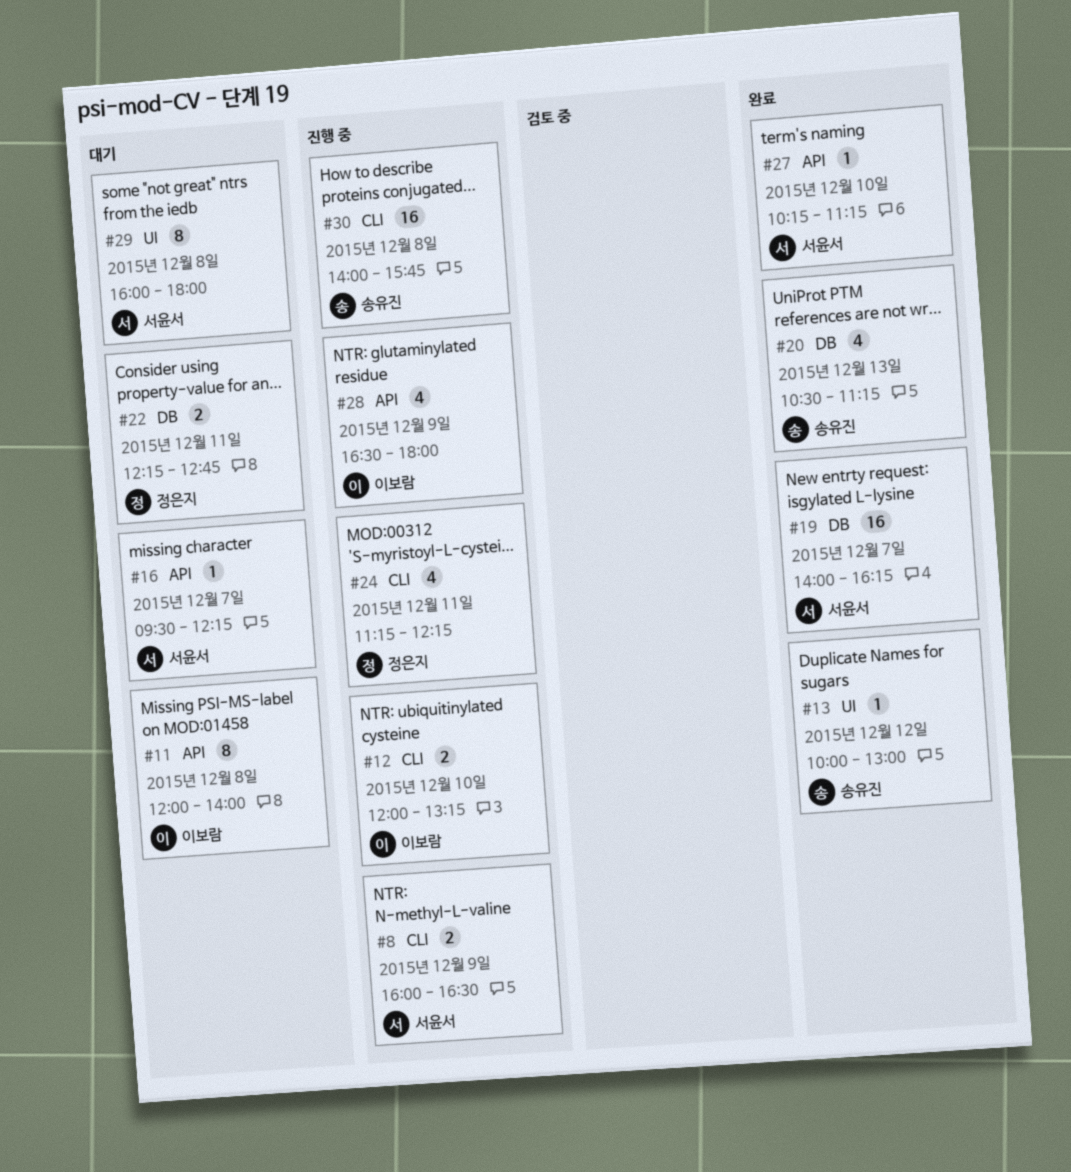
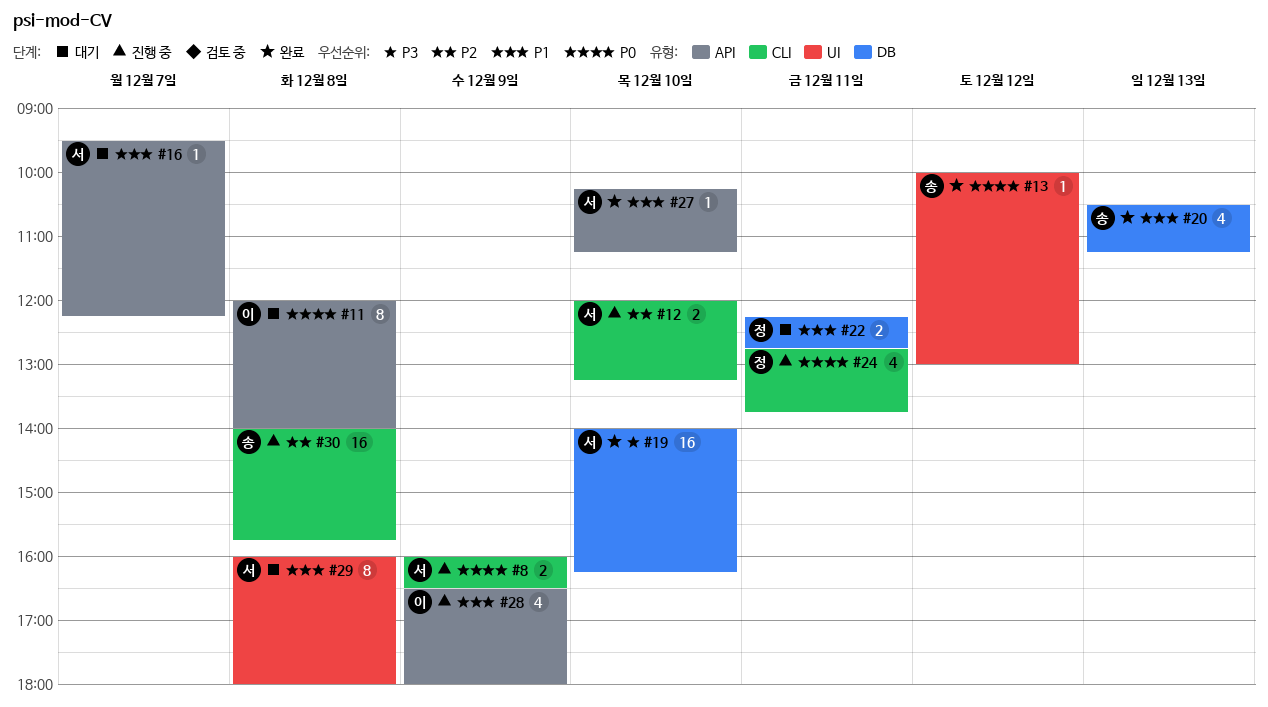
#12, owner: 이보람 -> 서윤서
#19, day: Dec 7 -> Dec 10
#24, begins: 11:15 -> 12:45
#24, ends: 12:15 -> 13:45

